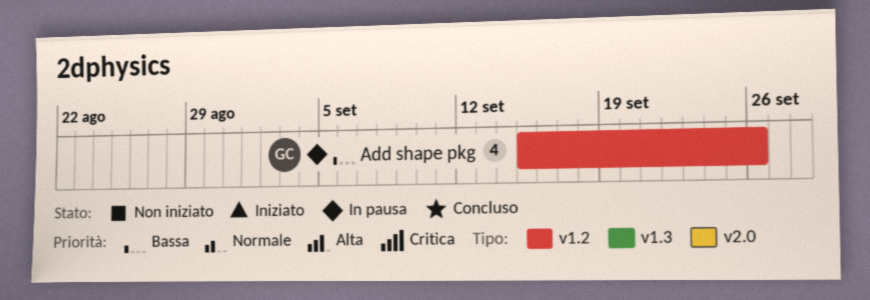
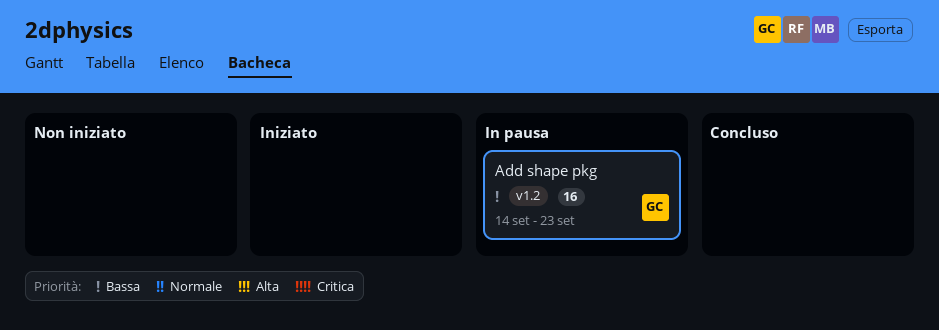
Add shape pkg, estimate: 4 -> 16
Add shape pkg, start: Sep 15 -> Sep 14
Add shape pkg, due: Sep 26 -> Sep 23

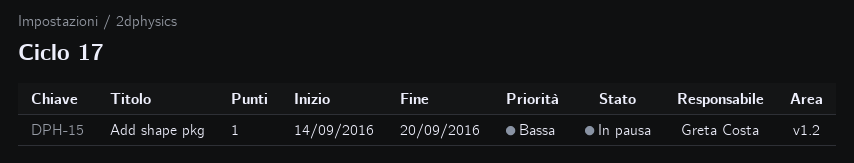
Add shape pkg, estimate: 16 -> 1
Add shape pkg, due: Sep 23 -> Sep 20

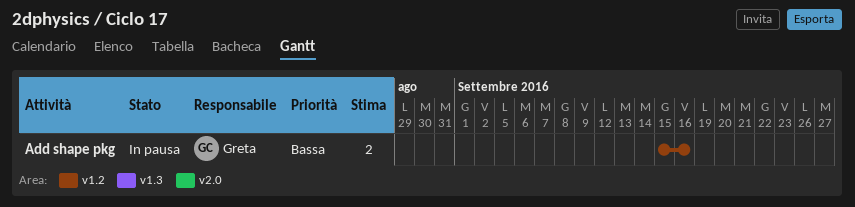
Add shape pkg, estimate: 1 -> 2
Add shape pkg, start: Sep 14 -> Sep 15
Add shape pkg, due: Sep 20 -> Sep 16

